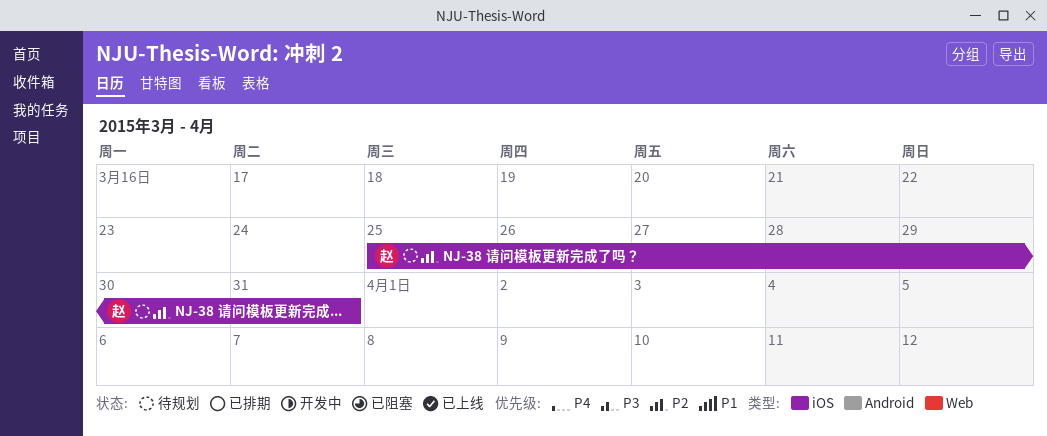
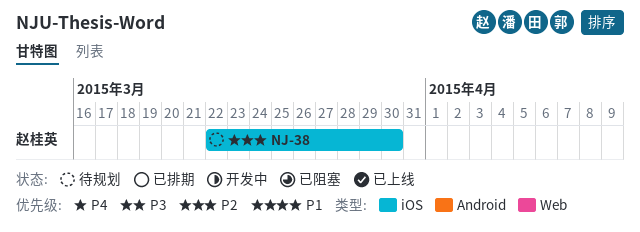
NJ-38, start: Mar 25 -> Mar 22
NJ-38, due: Mar 31 -> Mar 30

